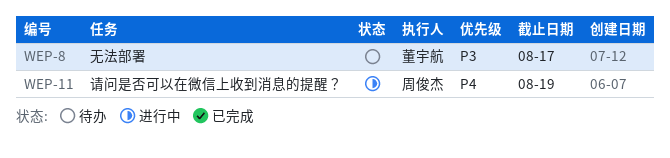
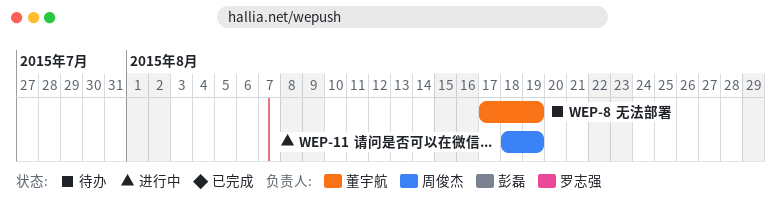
WEP-8, due: Aug 17 -> Aug 19

